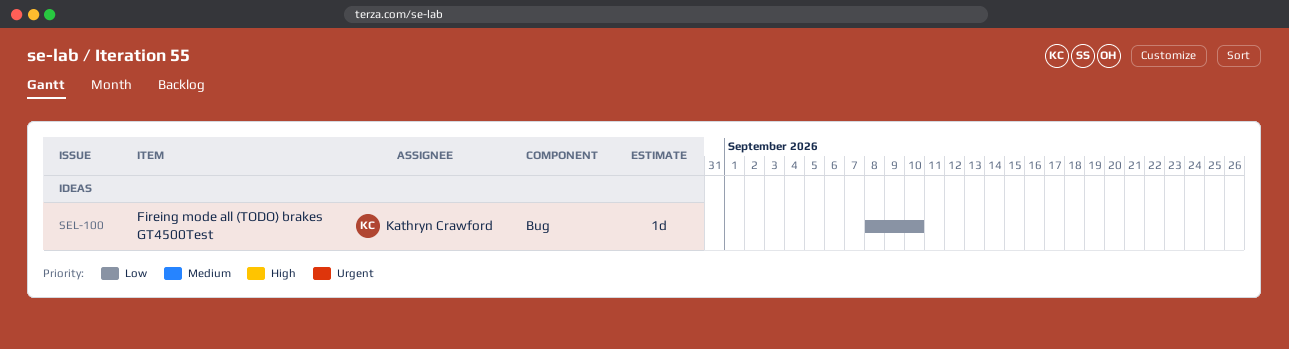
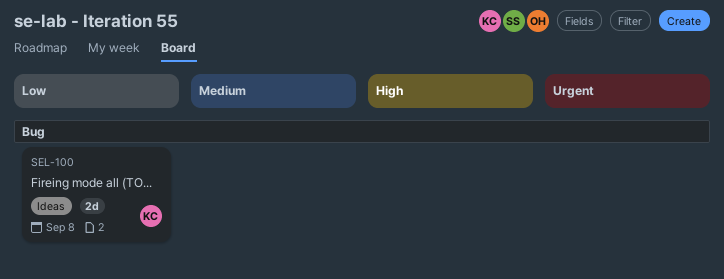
SEL-100, estimate: 1d -> 2d
SEL-100, due: Sep 10 -> Sep 8

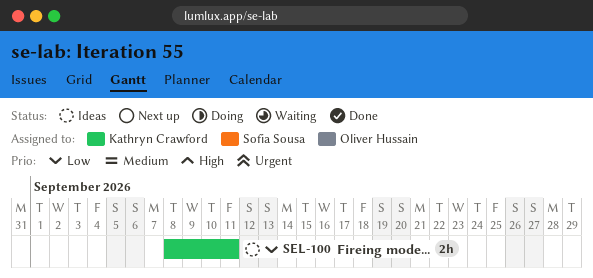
SEL-100, estimate: 2d -> 2h
SEL-100, due: Sep 8 -> Sep 11

